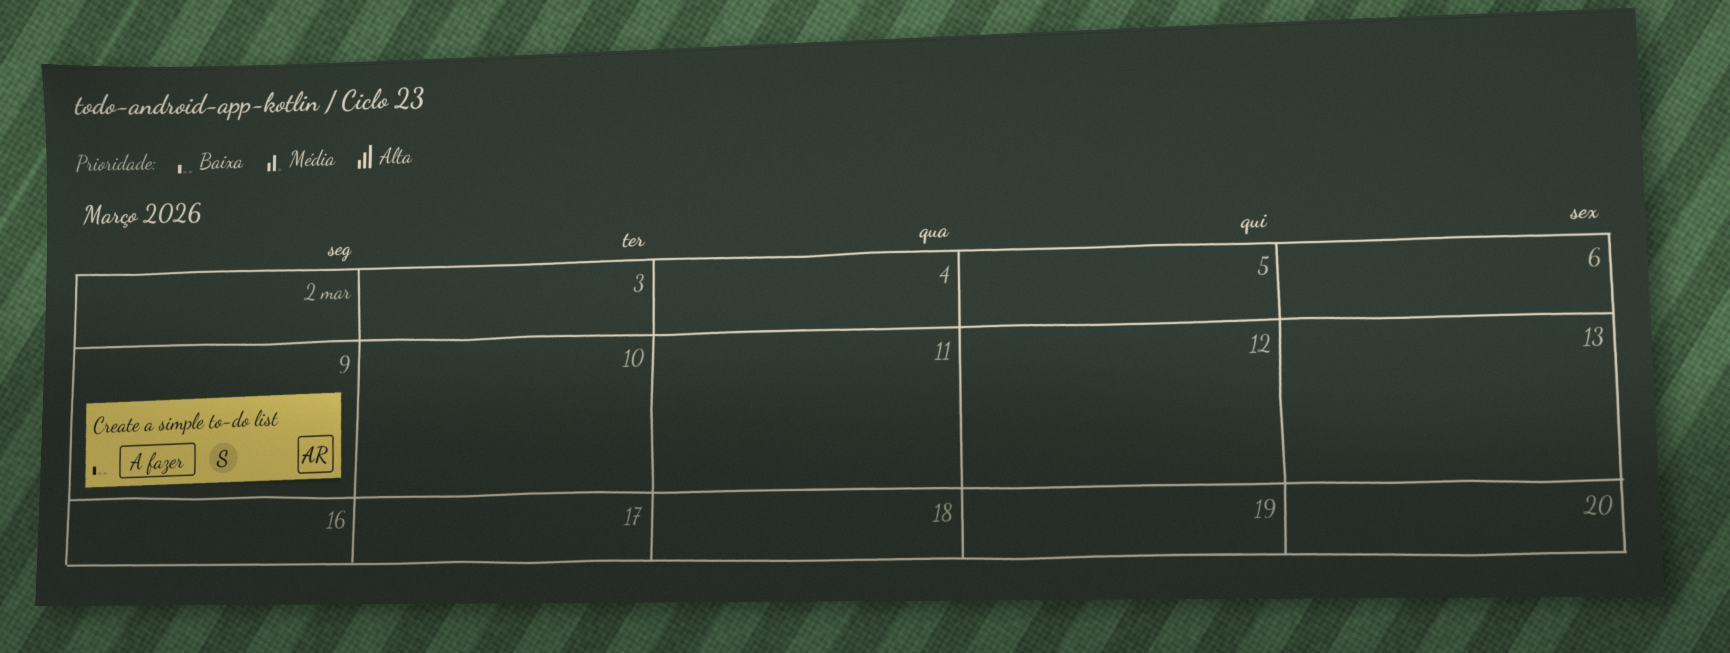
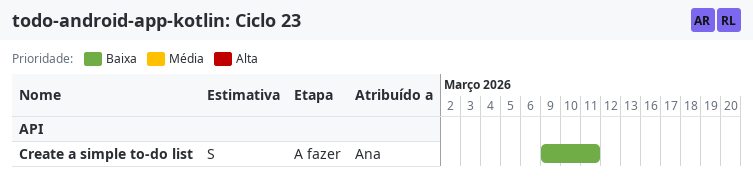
Create a simple to-do list, due: Mar 9 -> Mar 11

